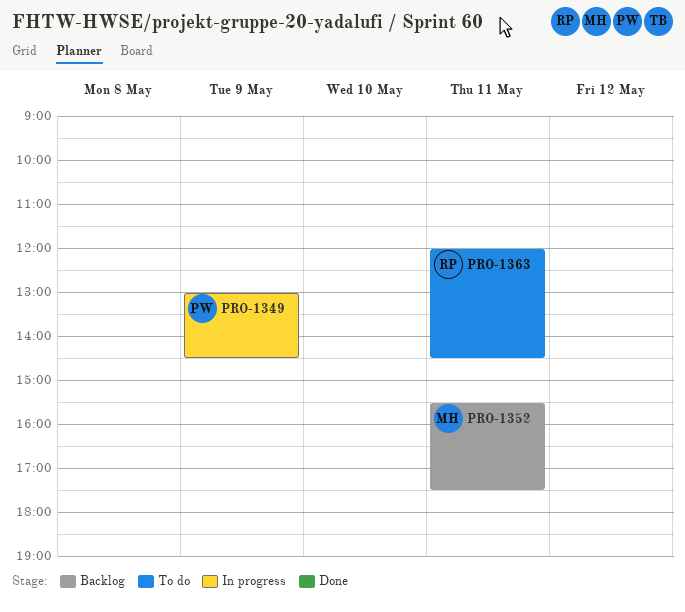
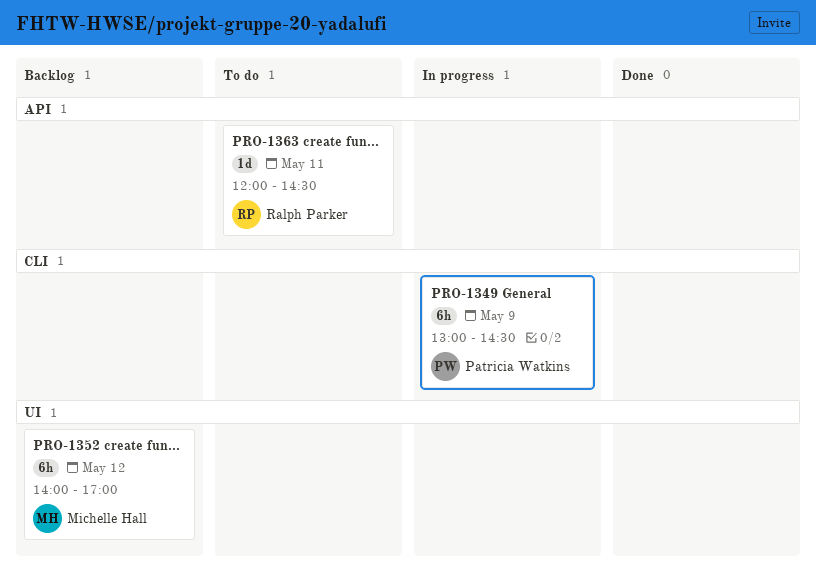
PRO-1352, day: May 11 -> May 12
PRO-1352, begins: 15:30 -> 14:00
PRO-1352, ends: 17:30 -> 17:00

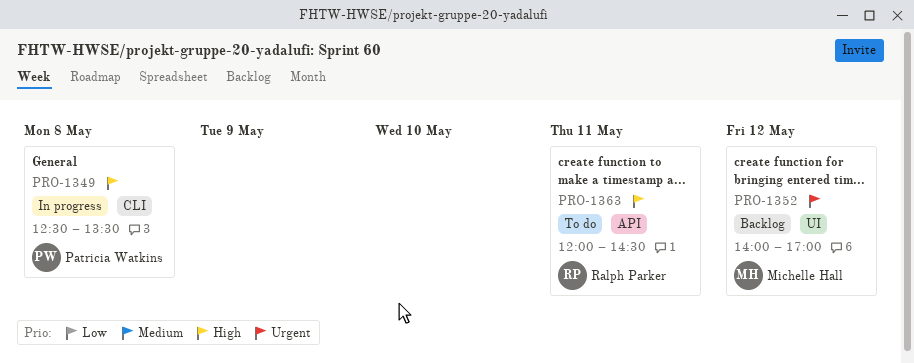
PRO-1349, day: May 9 -> May 8
PRO-1349, begins: 13:00 -> 12:30
PRO-1349, ends: 14:30 -> 13:30

